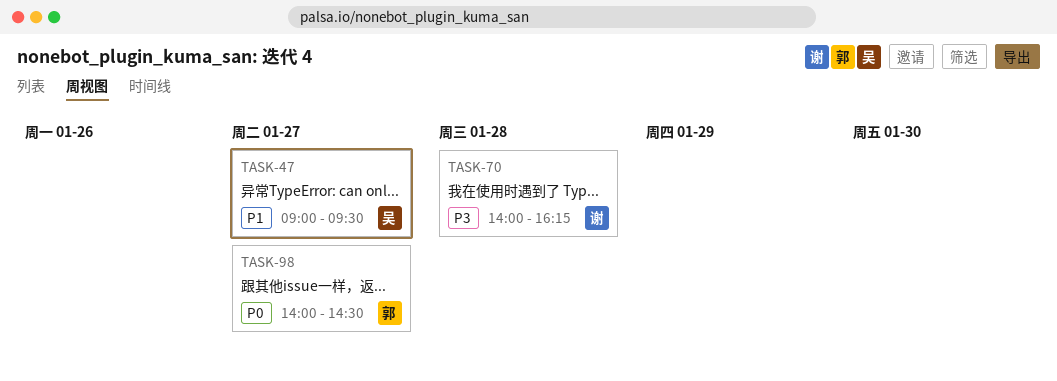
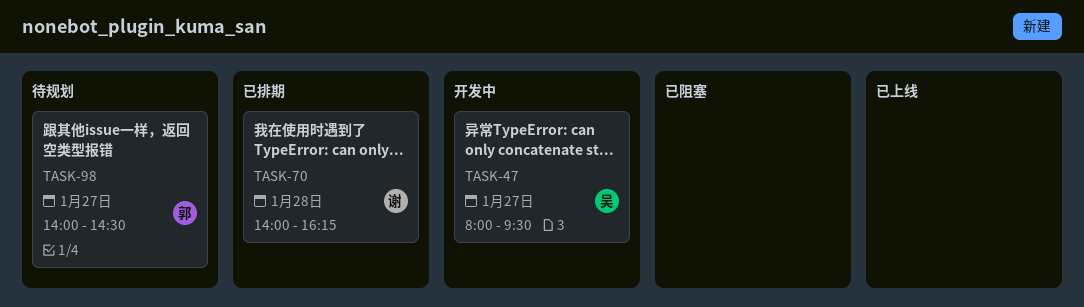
TASK-47, begins: 09:00 -> 08:00

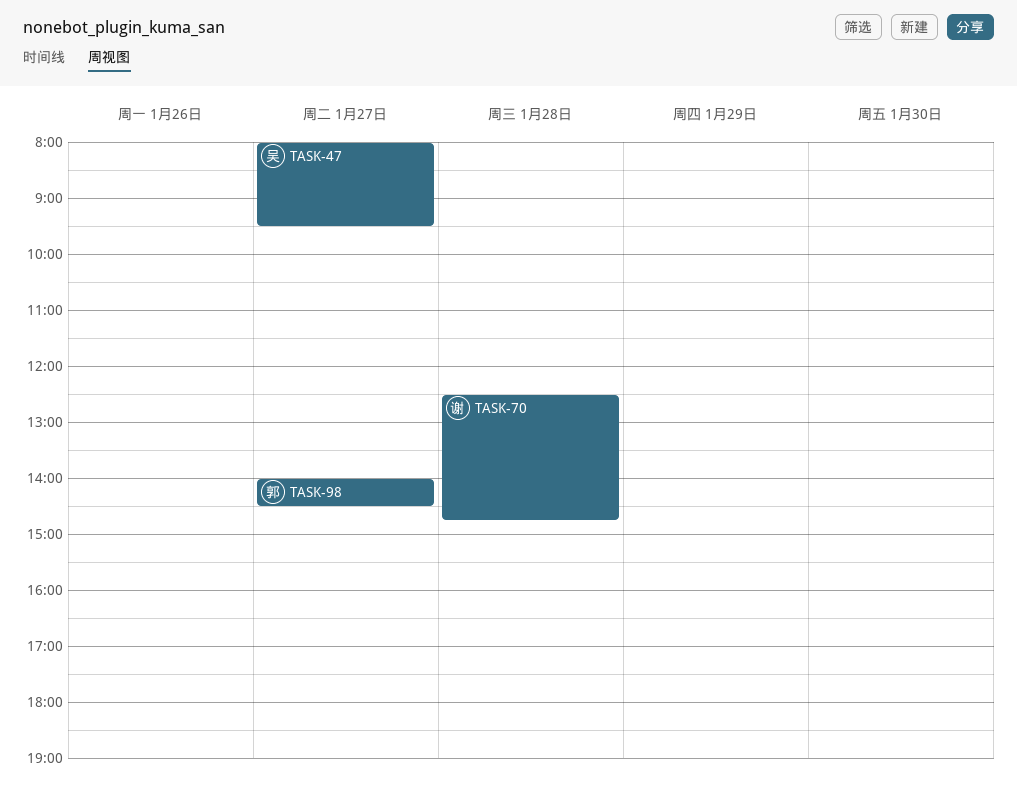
TASK-70, begins: 14:00 -> 12:30
TASK-70, ends: 16:15 -> 14:45

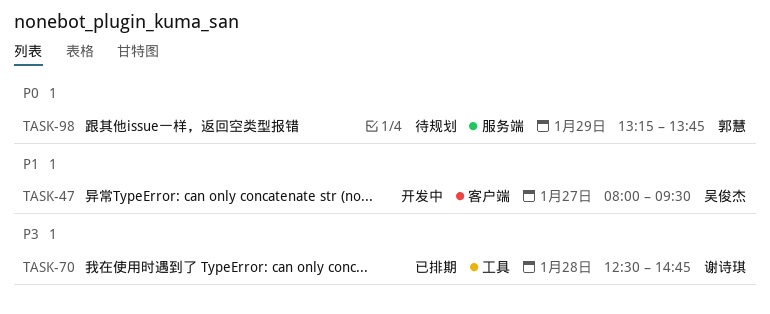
TASK-98, day: Jan 27 -> Jan 29
TASK-98, begins: 14:00 -> 13:15
TASK-98, ends: 14:30 -> 13:45

